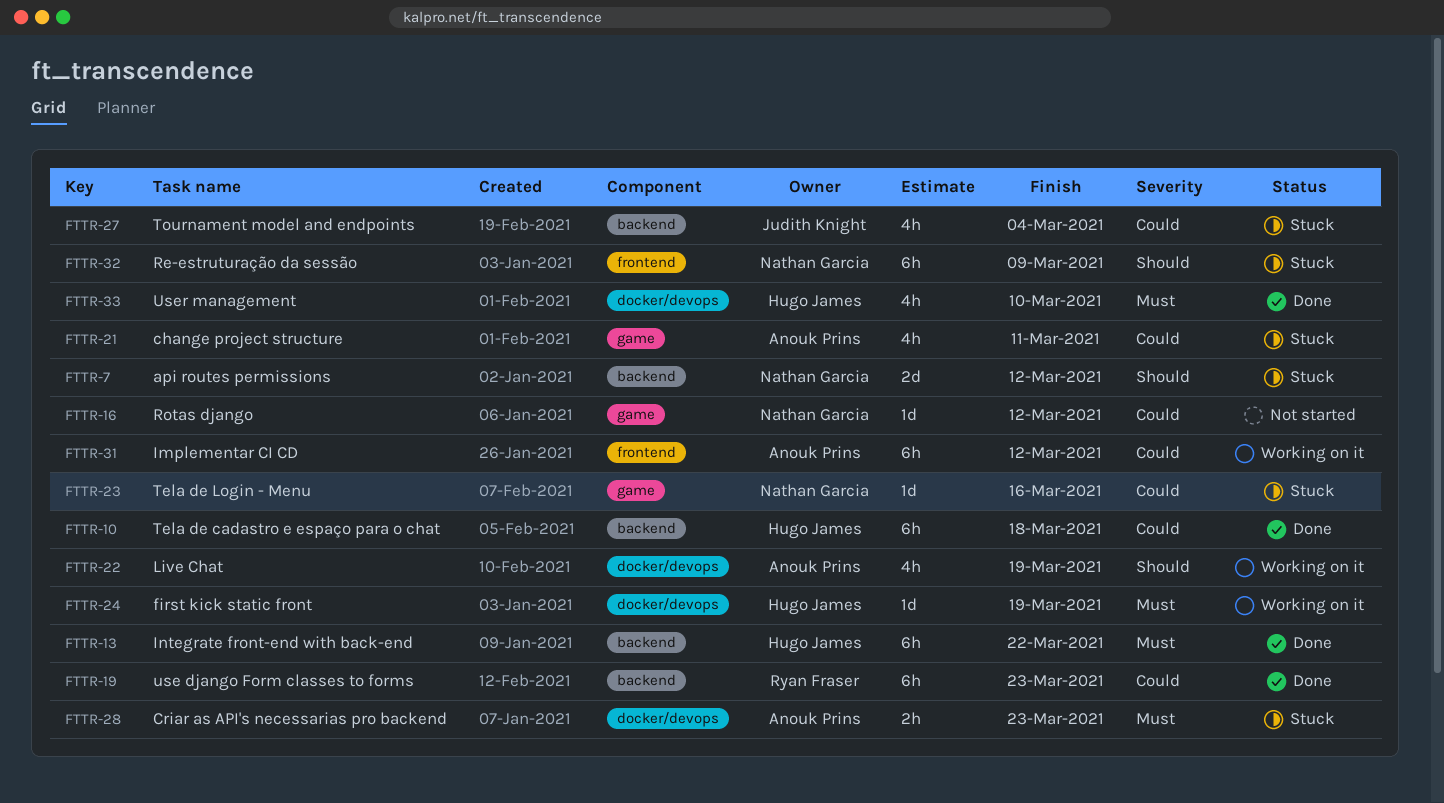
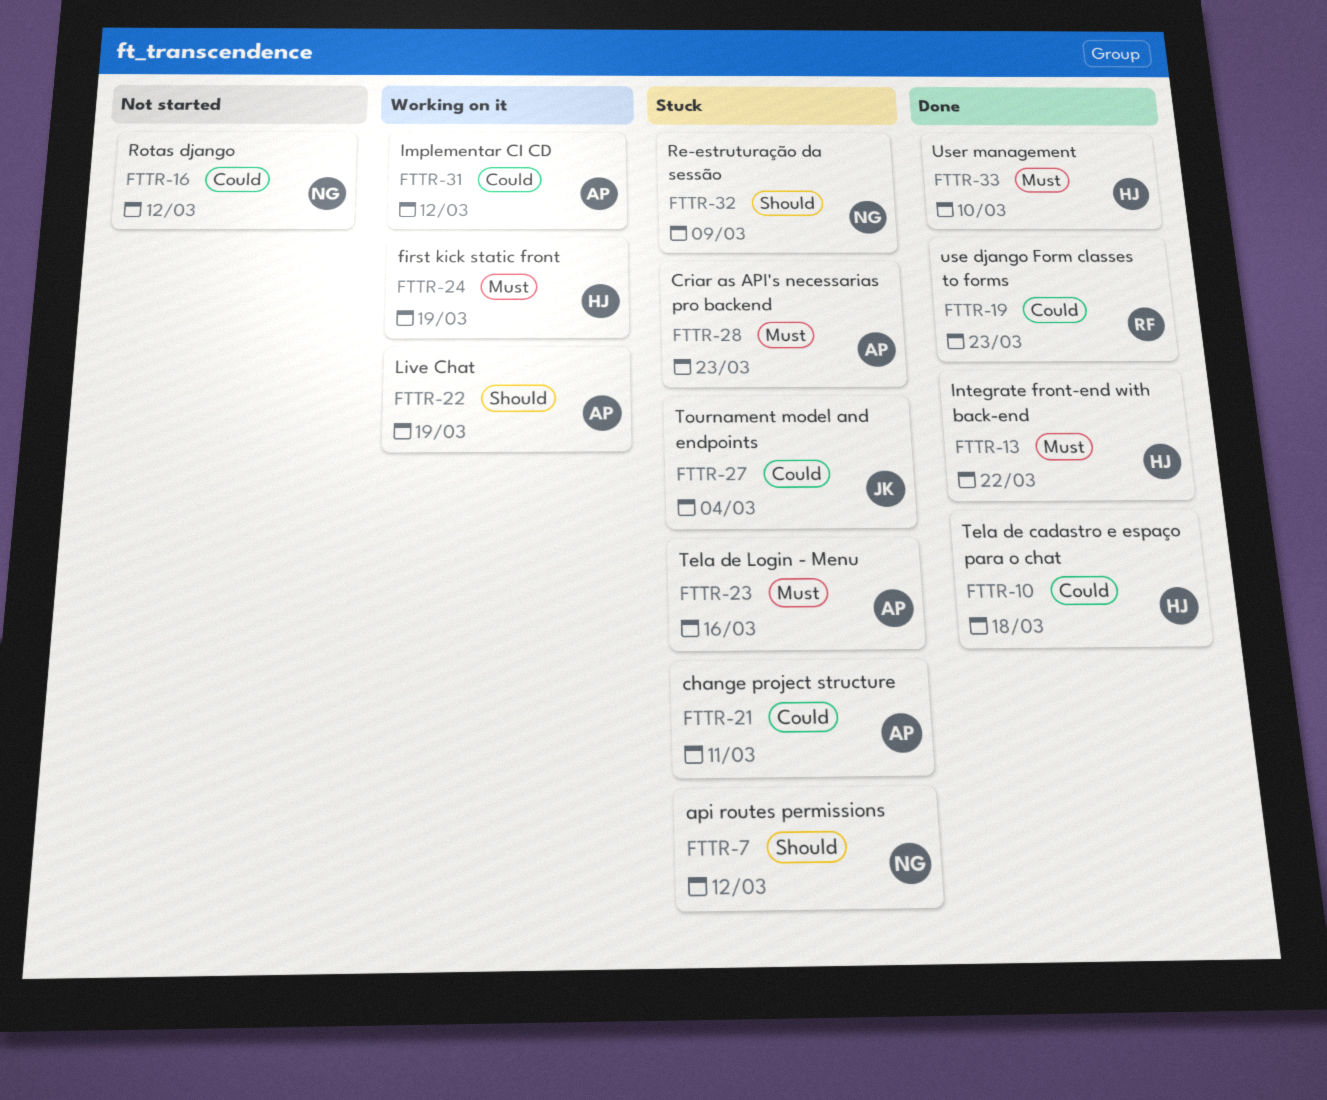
FTTR-23, owner: Nathan Garcia -> Anouk Prins
FTTR-23, priority: Could -> Must

